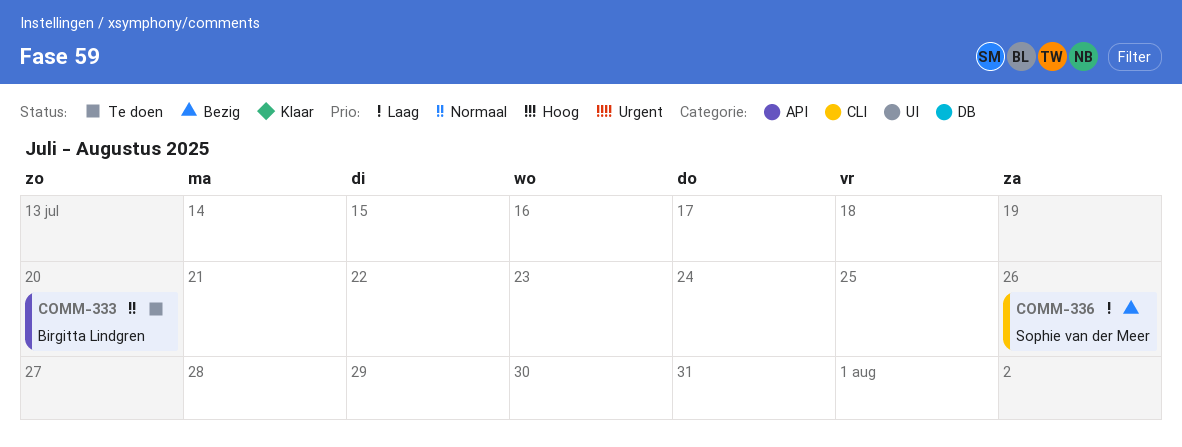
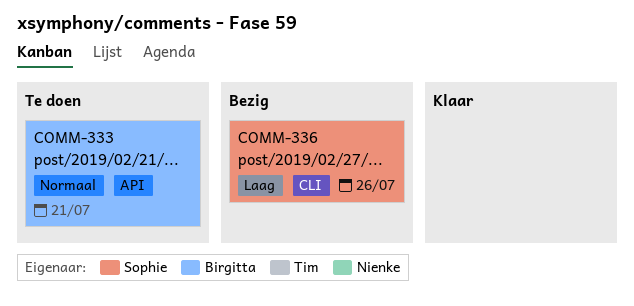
COMM-333, due: Jul 20 -> Jul 21

